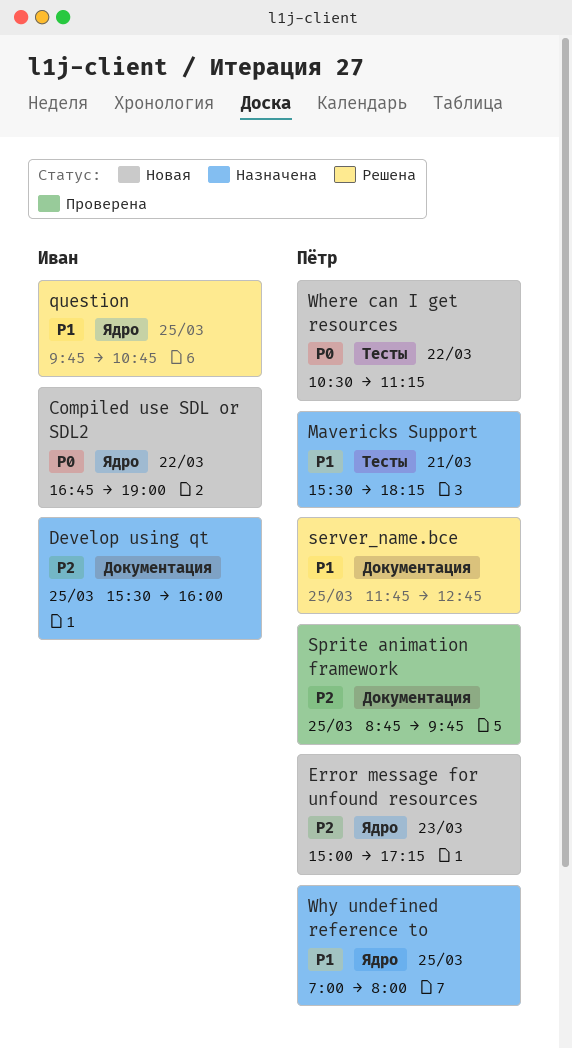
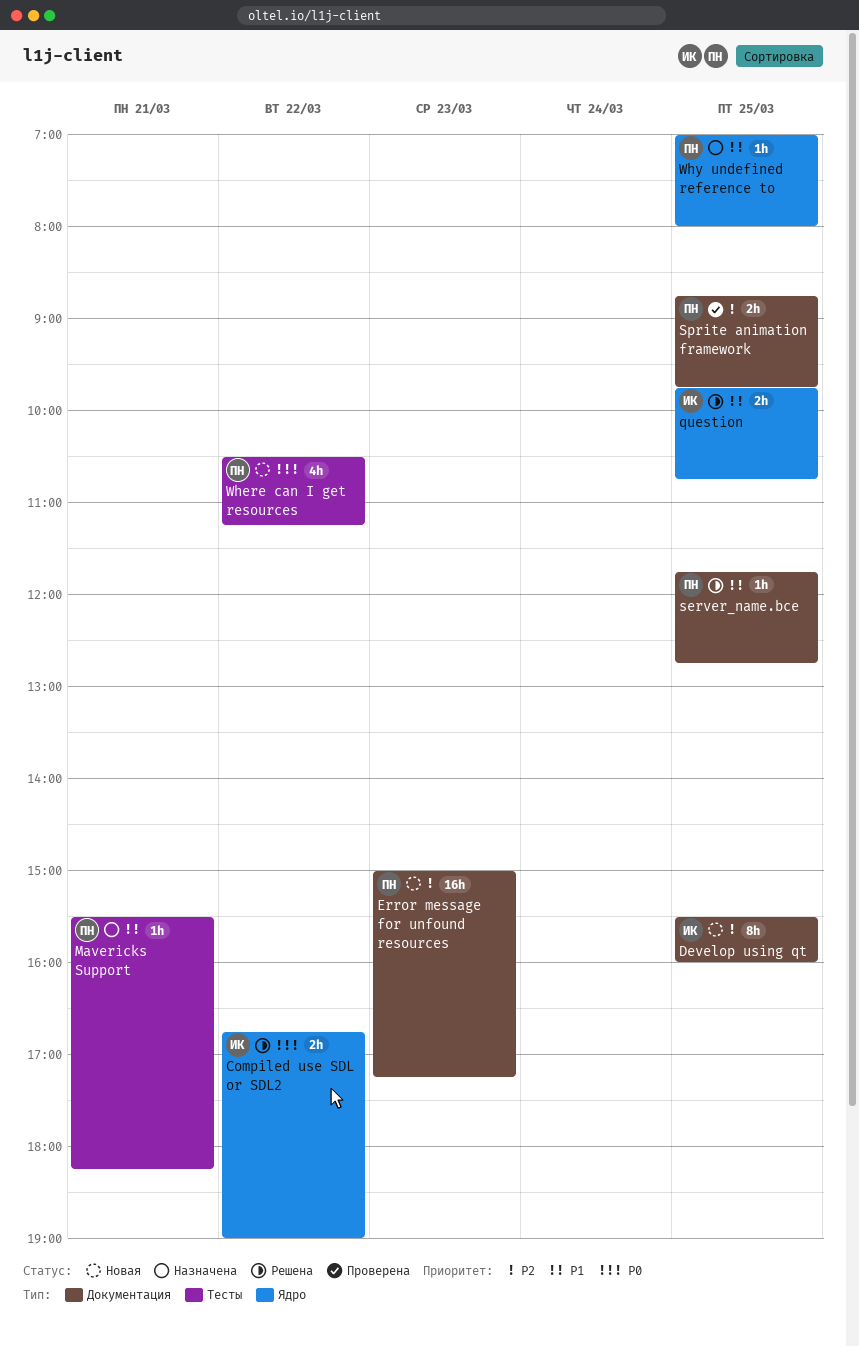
Compiled use SDL or SDL2, status: Новая -> Решена
Develop using qt, status: Назначена -> Новая
Error message for unfound resources, label: Ядро -> Документация

